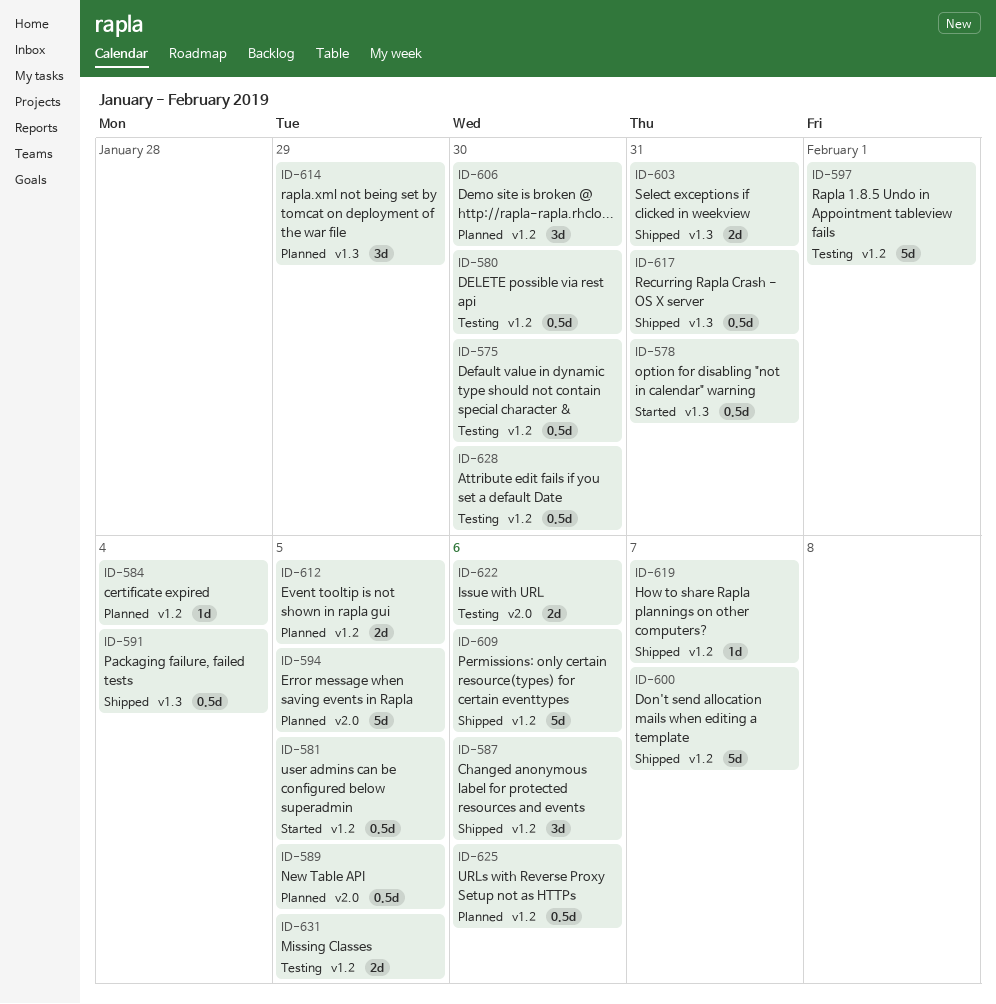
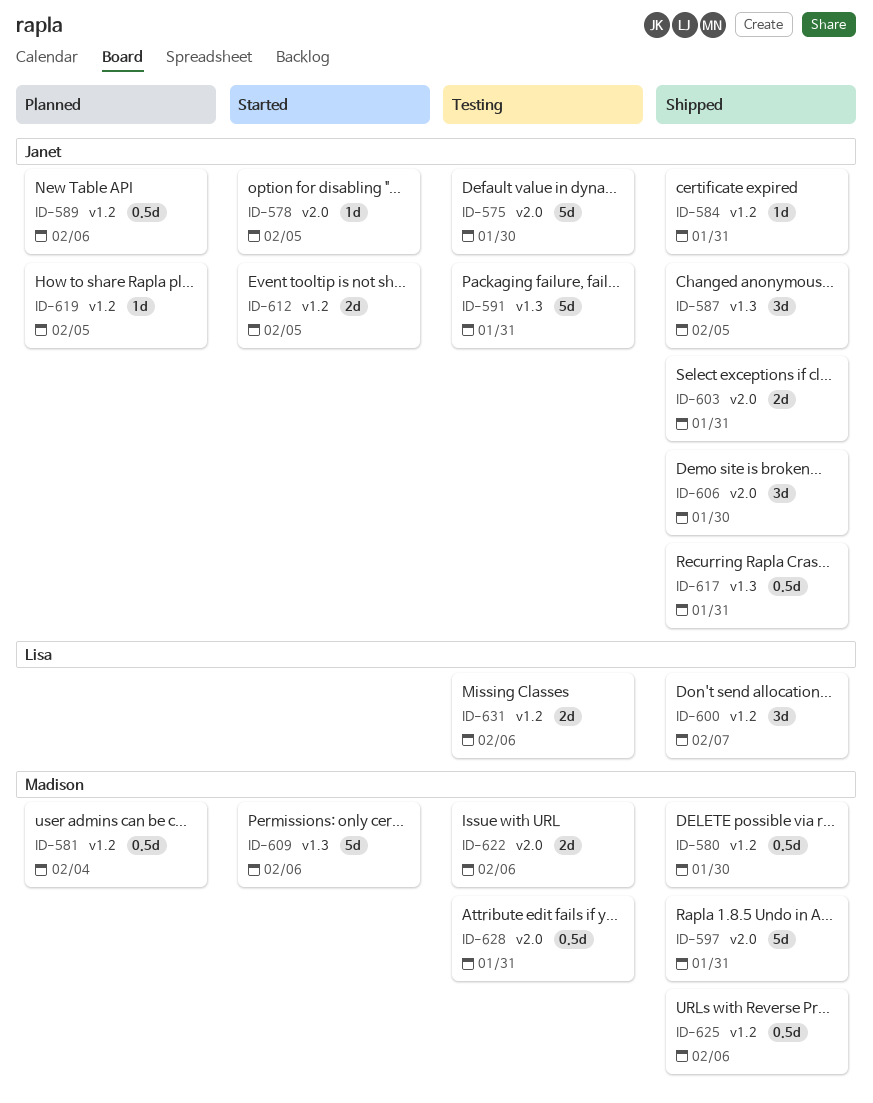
ID-575, label: v1.2 -> v2.0
ID-575, estimate: 0.5d -> 5d
ID-578, label: v1.3 -> v2.0
ID-578, estimate: 0.5d -> 1d
ID-578, due: Jan 31 -> Feb 5
ID-580, status: Testing -> Shipped
ID-581, status: Started -> Planned
ID-581, due: Feb 5 -> Feb 4
ID-584, status: Planned -> Shipped
ID-584, due: Feb 4 -> Jan 31
ID-587, label: v1.2 -> v1.3
ID-587, due: Feb 6 -> Feb 5
ID-589, label: v2.0 -> v1.2
ID-589, due: Feb 5 -> Feb 6
ID-591, status: Shipped -> Testing
ID-591, estimate: 0.5d -> 5d
ID-591, due: Feb 4 -> Jan 31
ID-594: present -> none
ID-597, status: Testing -> Shipped
ID-597, label: v1.2 -> v2.0
ID-597, due: Feb 1 -> Jan 31
ID-600, estimate: 5d -> 3d
ID-603, label: v1.3 -> v2.0
ID-606, status: Planned -> Shipped
ID-606, label: v1.2 -> v2.0
ID-609, status: Shipped -> Started
ID-609, label: v1.2 -> v1.3
ID-612, status: Planned -> Started
ID-614: present -> none
ID-619, status: Shipped -> Planned
ID-619, due: Feb 7 -> Feb 5
ID-625, status: Planned -> Shipped
ID-628, label: v1.2 -> v2.0
ID-628, due: Jan 30 -> Jan 31
ID-631, due: Feb 5 -> Feb 6

